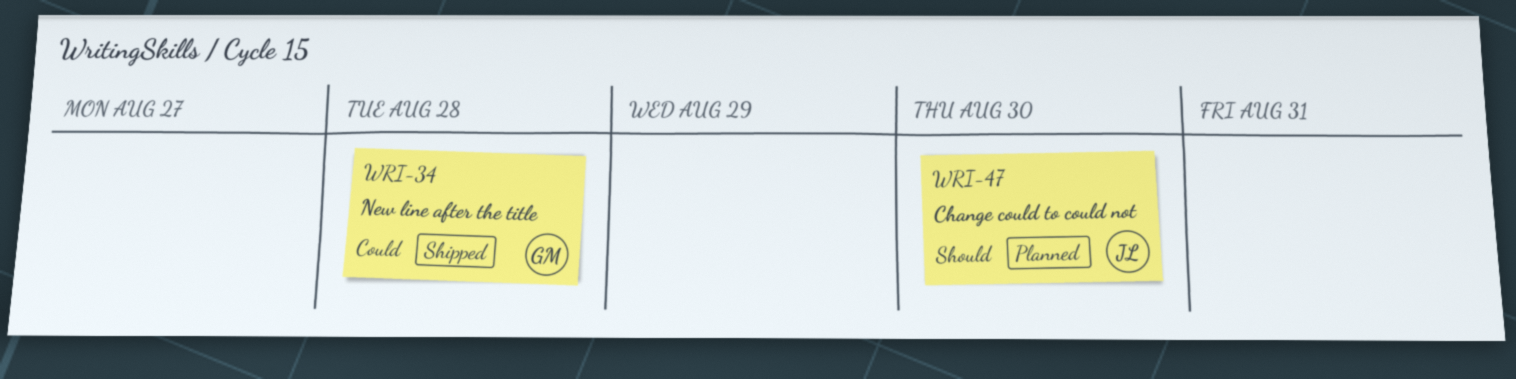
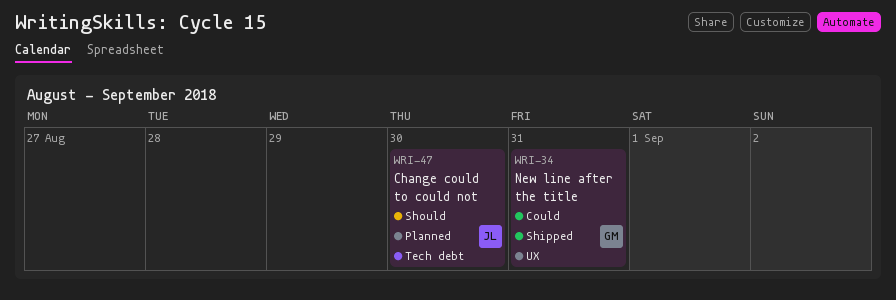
WRI-34, due: Aug 28 -> Aug 31

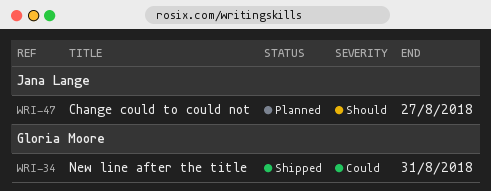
WRI-47, due: Aug 30 -> Aug 27

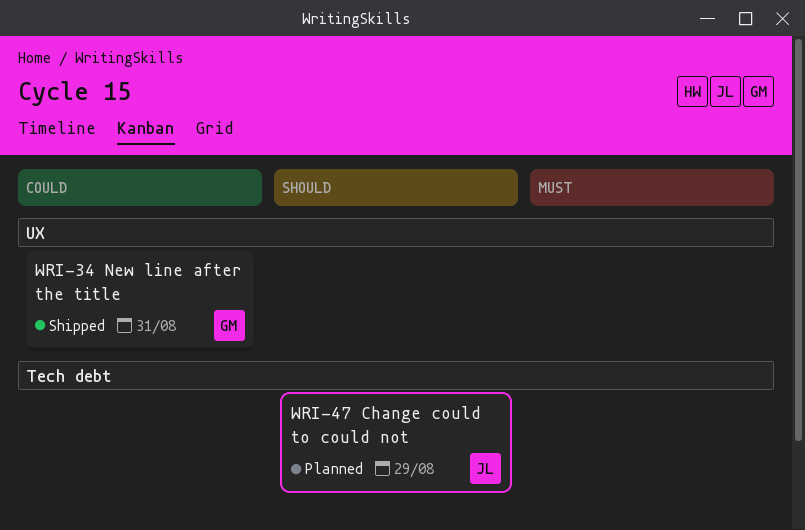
WRI-47, due: Aug 27 -> Aug 29

